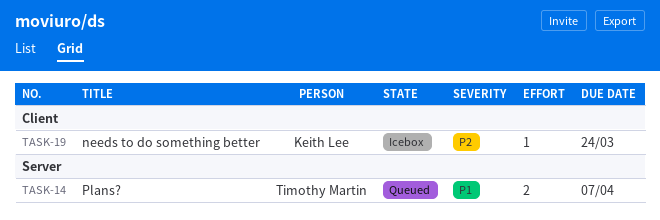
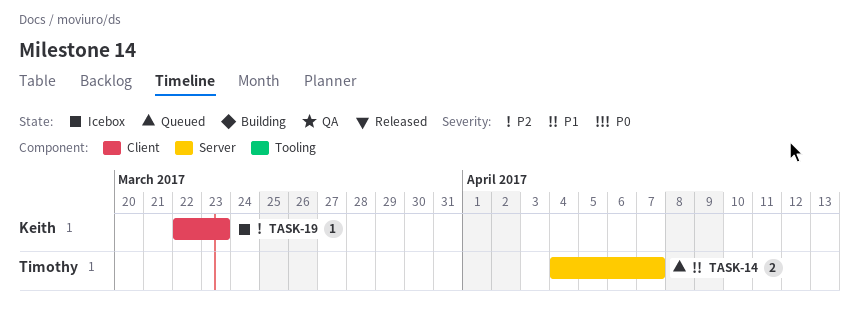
TASK-19, due: Mar 24 -> Mar 23

